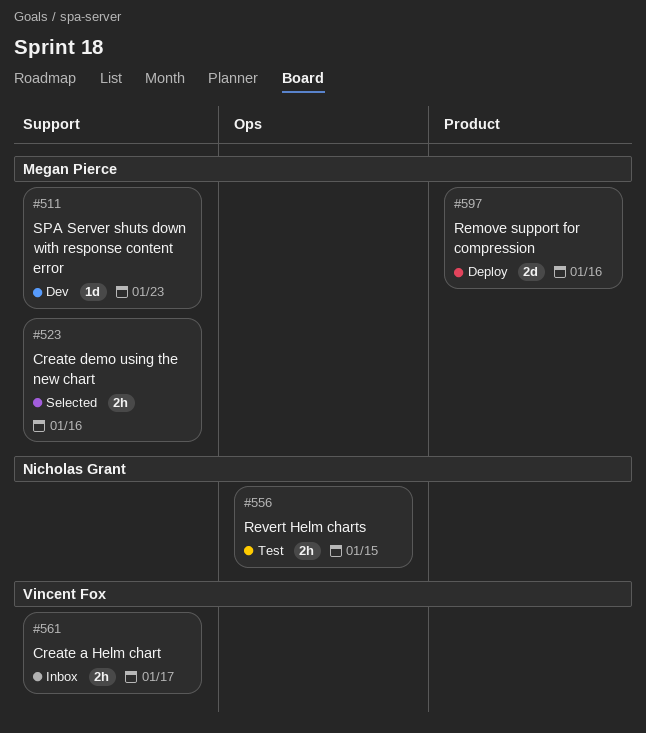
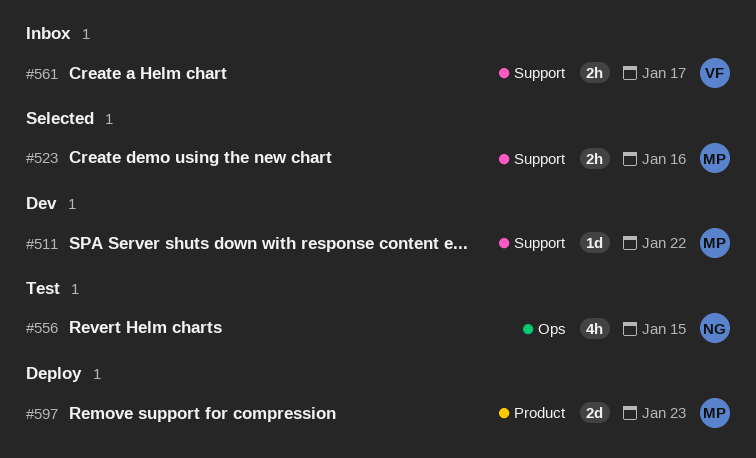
#511, due: Jan 23 -> Jan 22
#556, estimate: 2h -> 4h
#597, due: Jan 16 -> Jan 23

